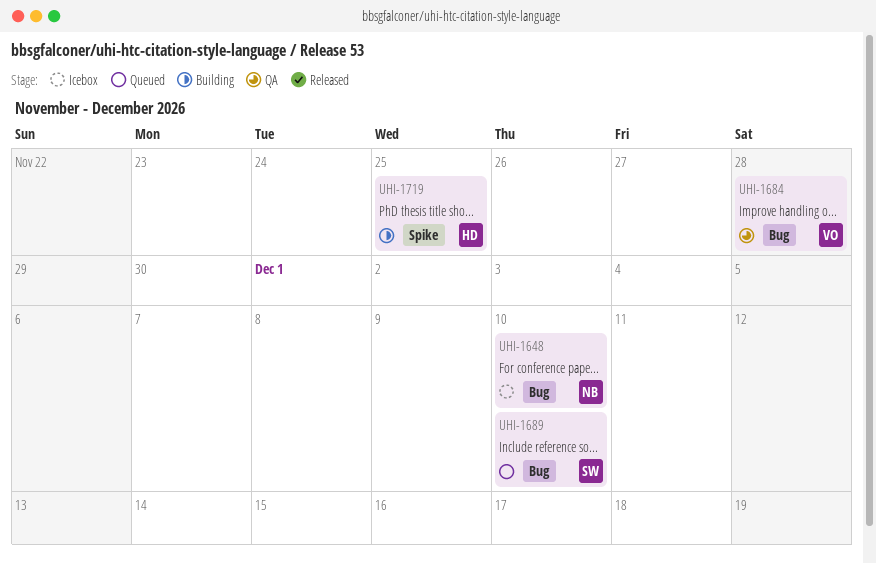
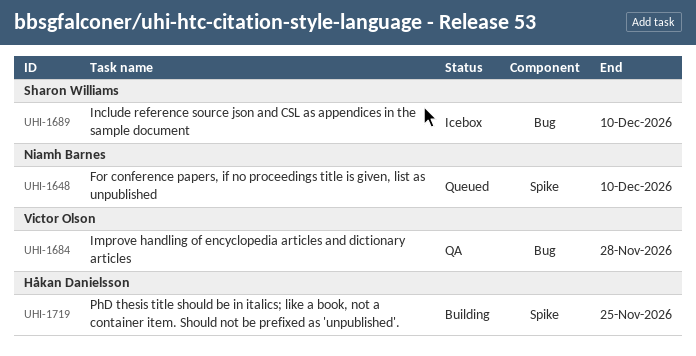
UHI-1648, status: Icebox -> Queued
UHI-1648, label: Bug -> Spike
UHI-1689, status: Queued -> Icebox

